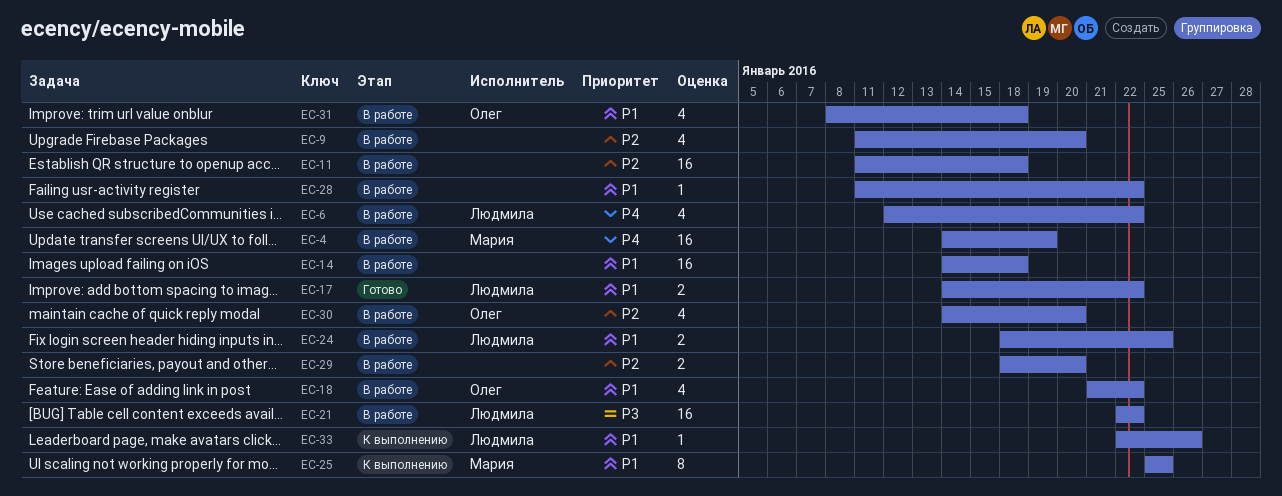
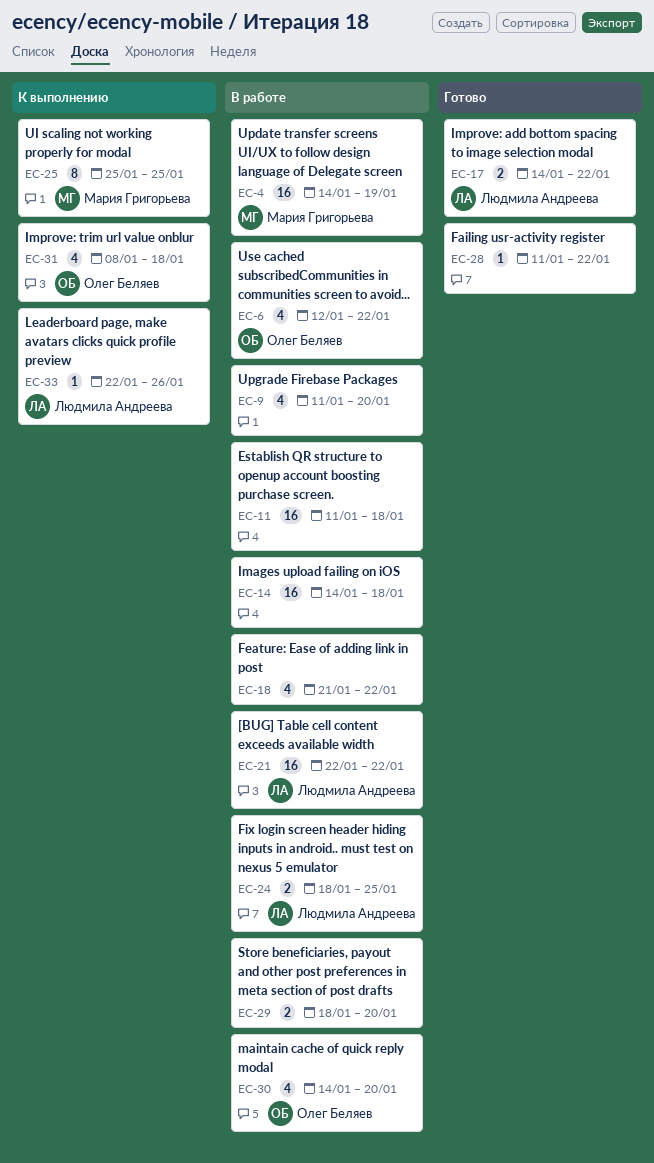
EC-6, owner: Людмила Андреева -> Олег Беляев
EC-18, owner: Олег Беляев -> none
EC-28, status: В работе -> Готово
EC-31, status: В работе -> К выполнению

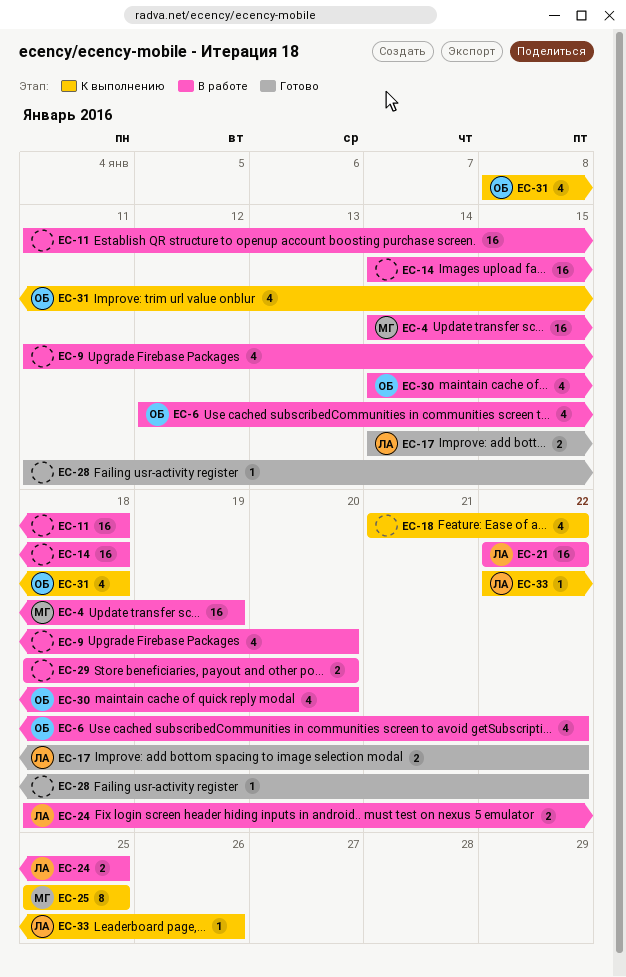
EC-18, status: В работе -> К выполнению

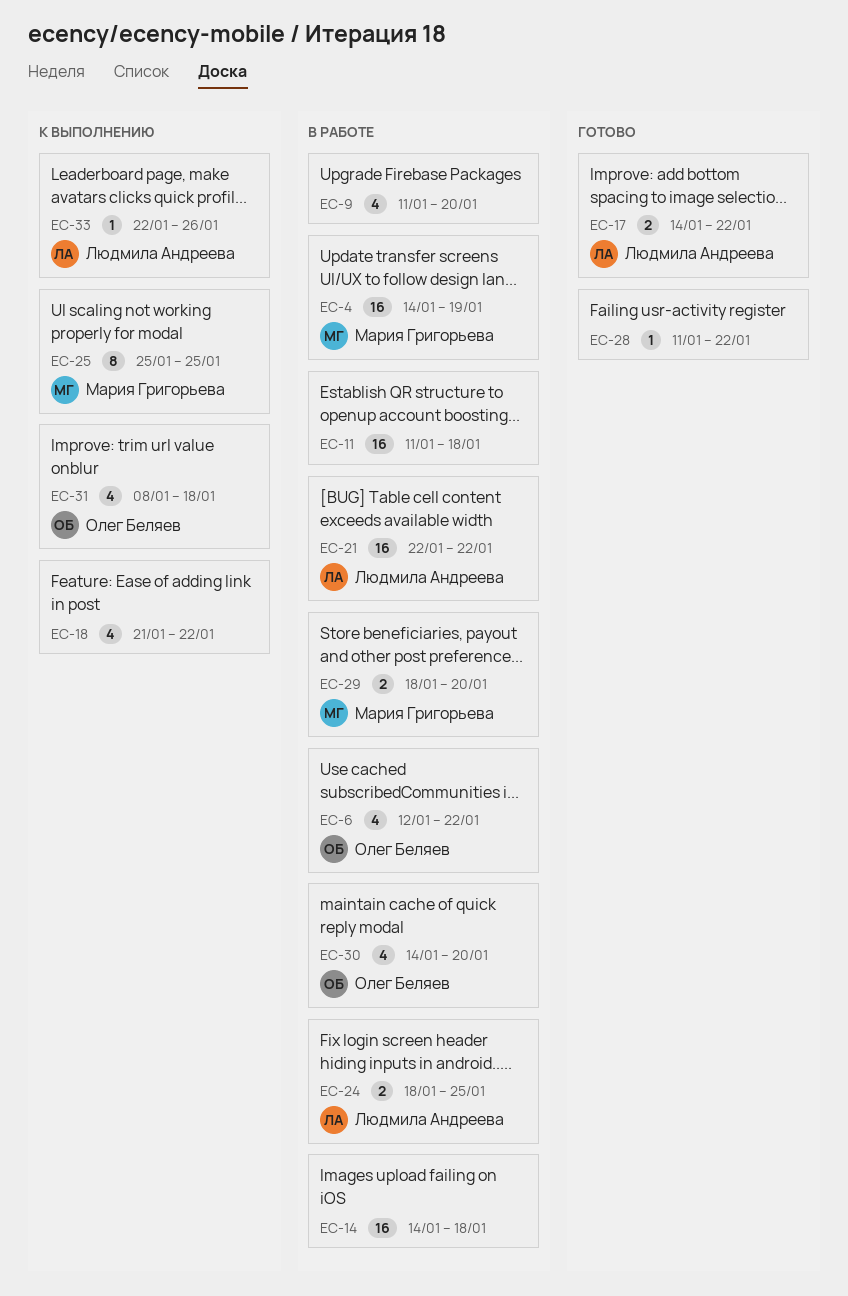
EC-29, owner: none -> Мария Григорьева

